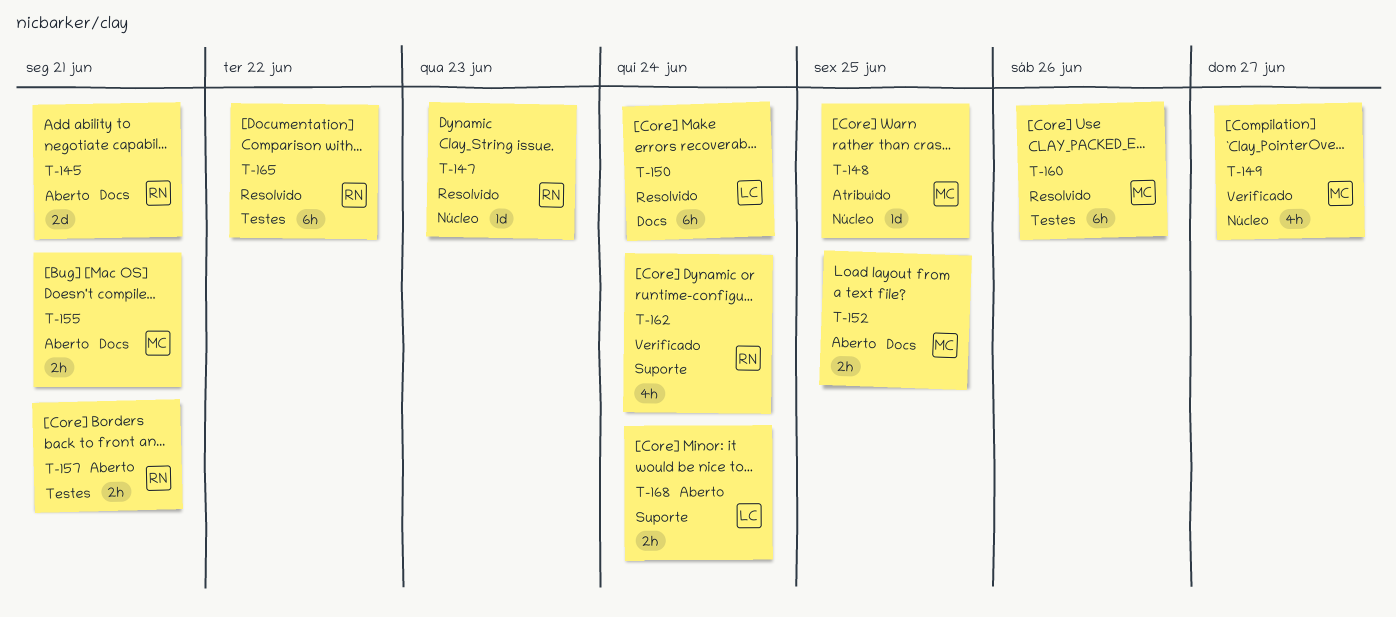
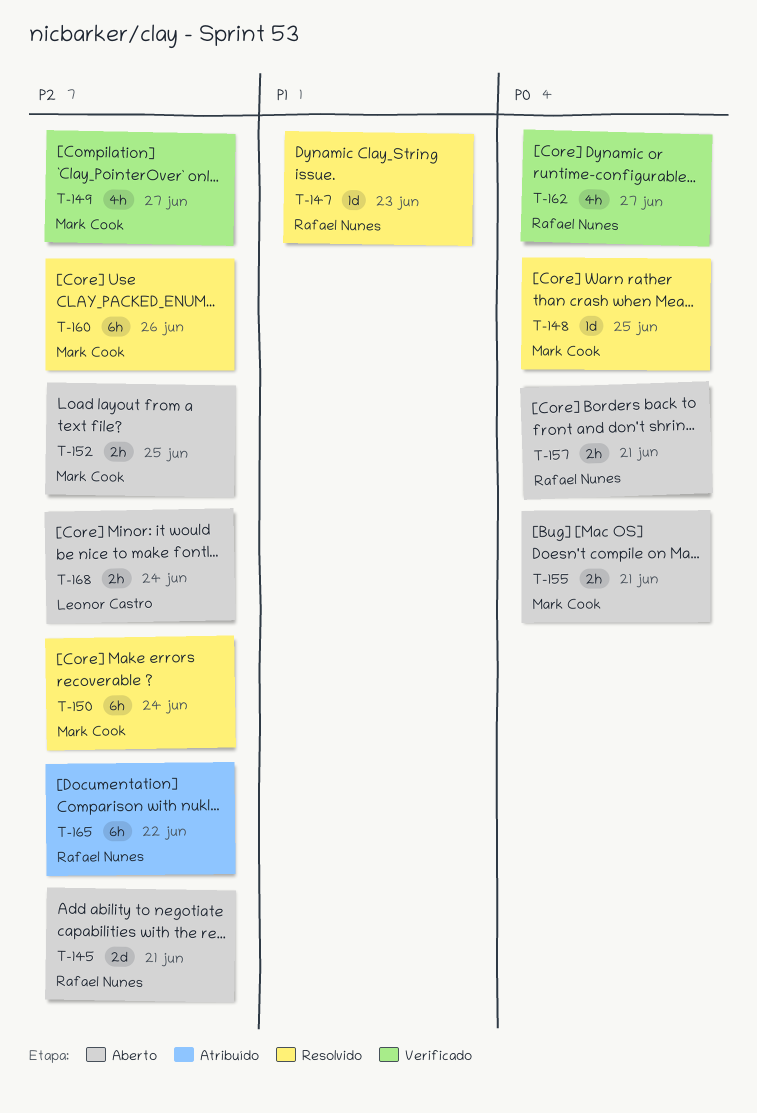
T-148, status: Atribuído -> Resolvido
T-150, owner: Leonor Castro -> Mark Cook
T-162, due: Jun 24 -> Jun 27
T-165, status: Resolvido -> Atribuído

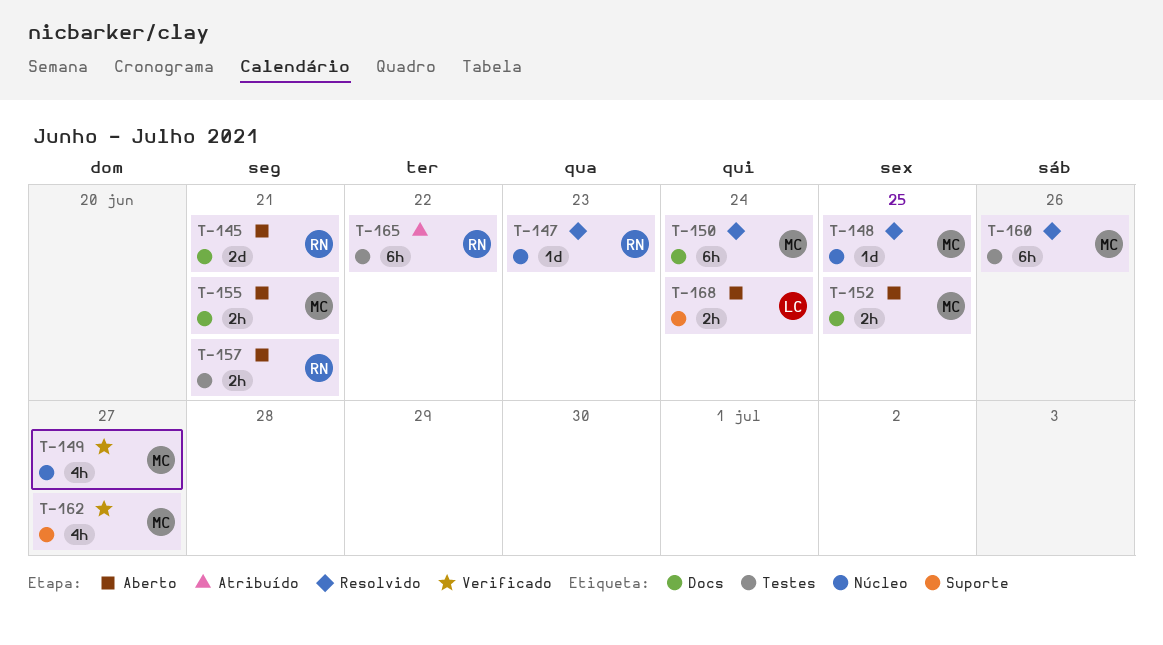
T-162, owner: Rafael Nunes -> Mark Cook

